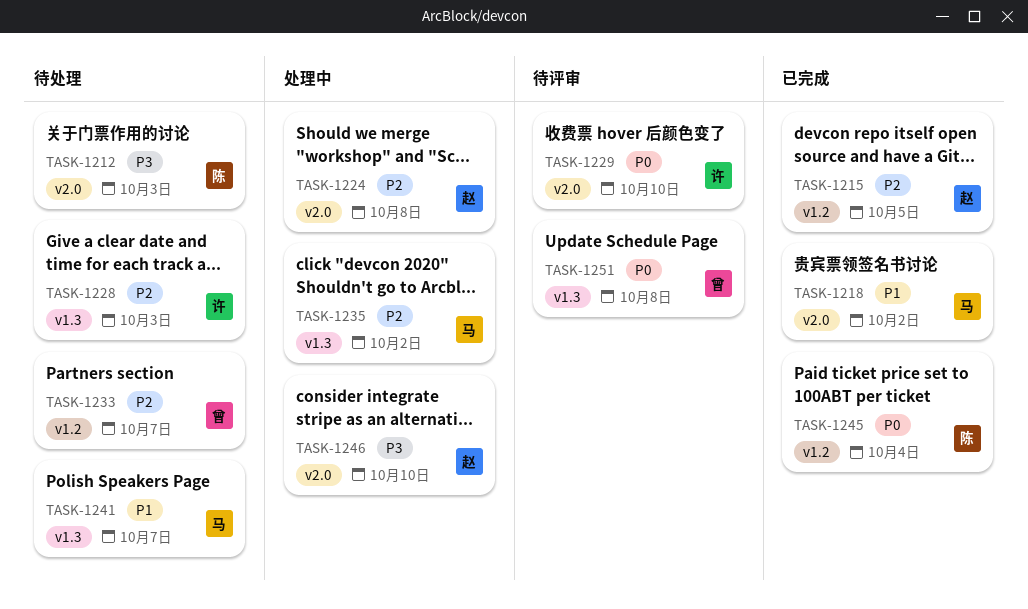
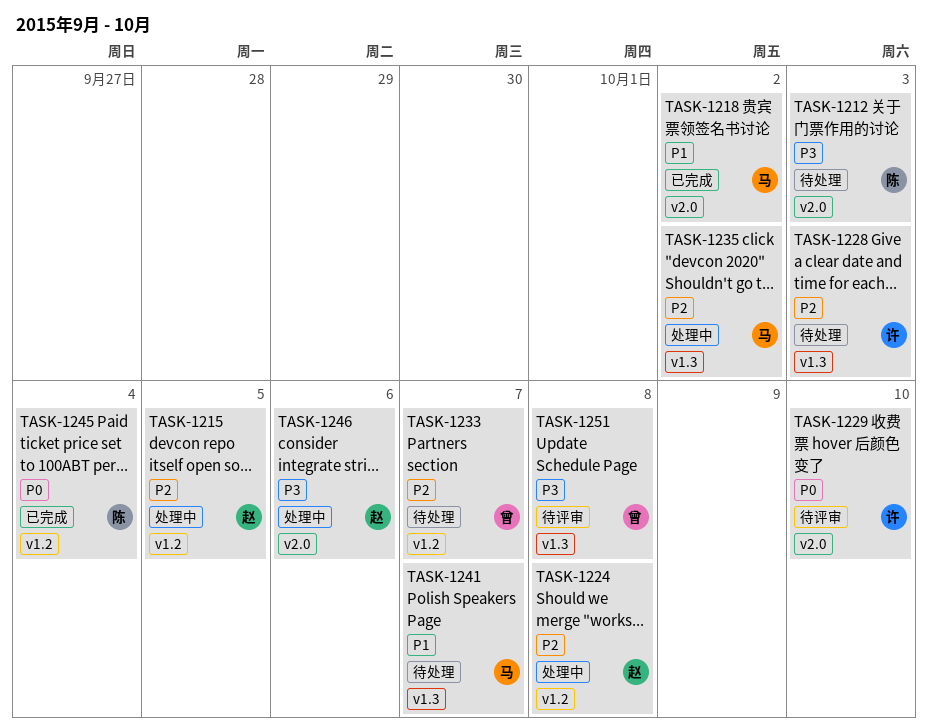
TASK-1215, status: 已完成 -> 处理中
TASK-1224, label: v2.0 -> v1.2
TASK-1246, due: Oct 10 -> Oct 6
TASK-1251, priority: P0 -> P3

